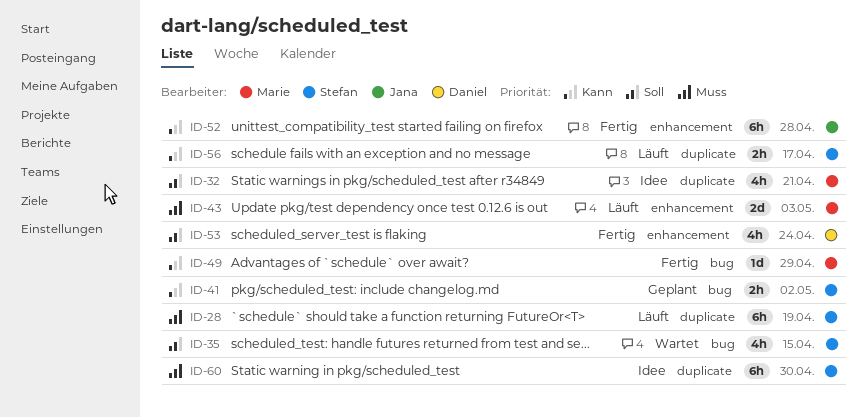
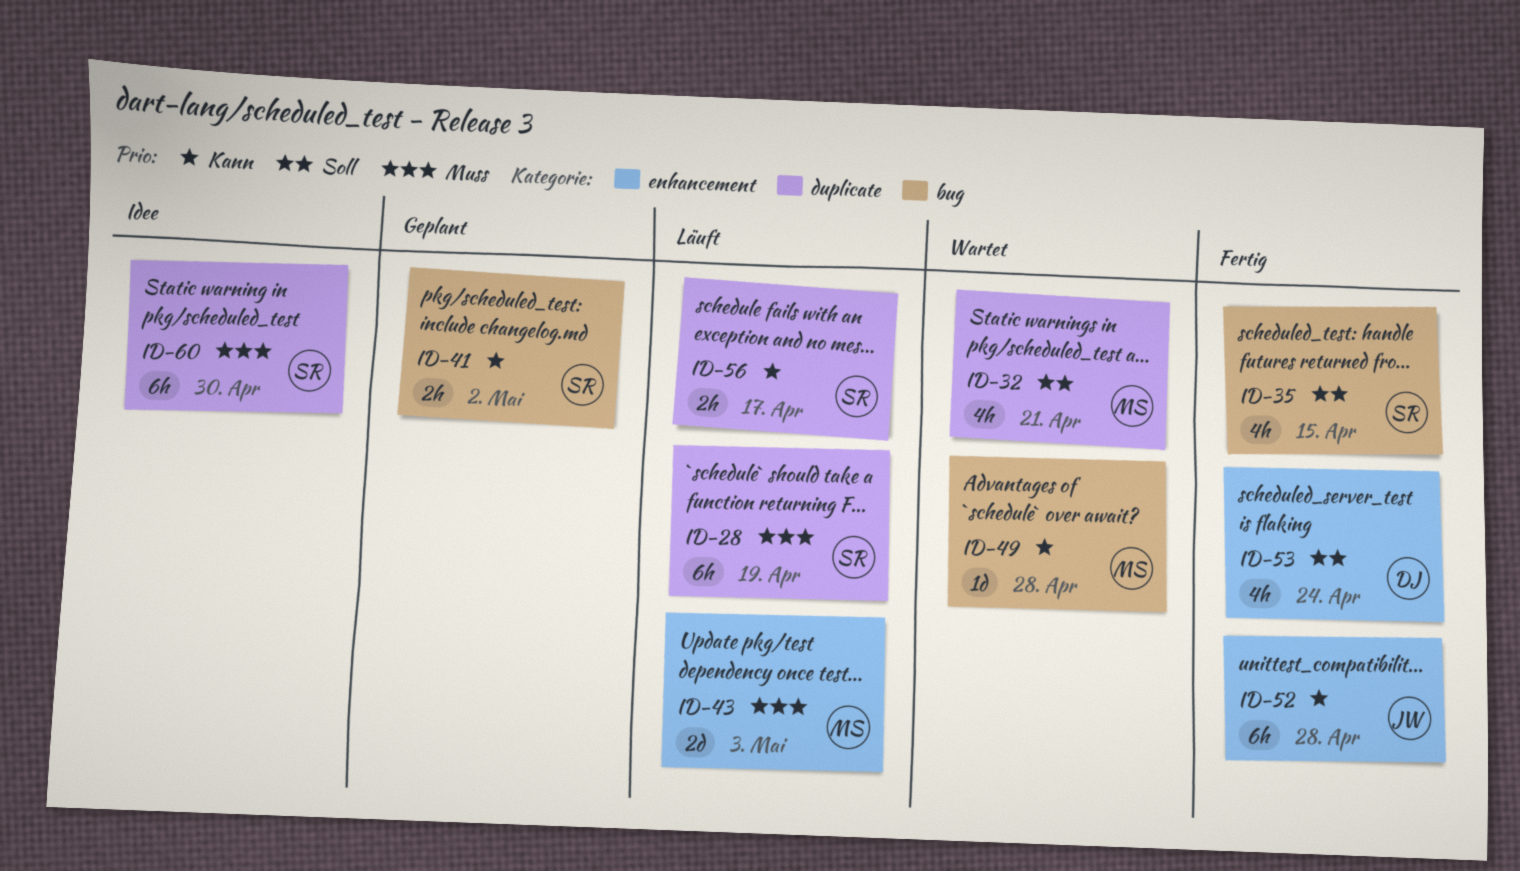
ID-32, status: Idee -> Wartet
ID-35, status: Wartet -> Fertig
ID-49, status: Fertig -> Wartet
ID-49, due: Apr 29 -> Apr 28

